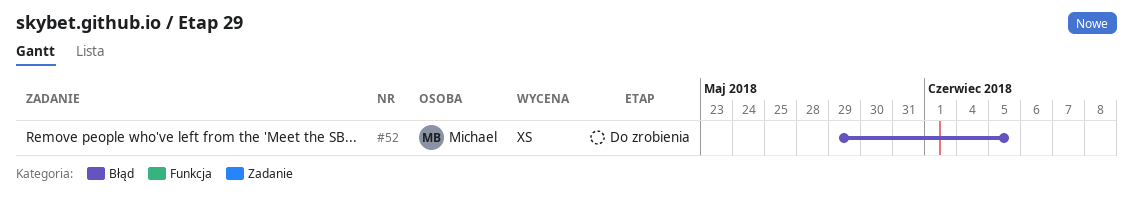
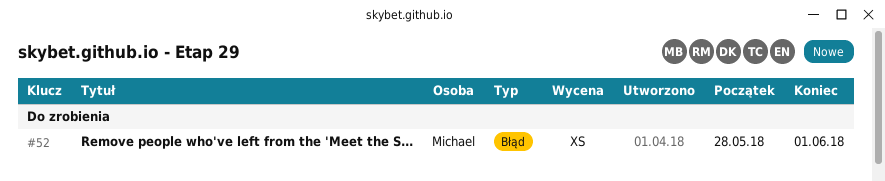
#52, start: May 29 -> May 28
#52, due: Jun 5 -> Jun 1

